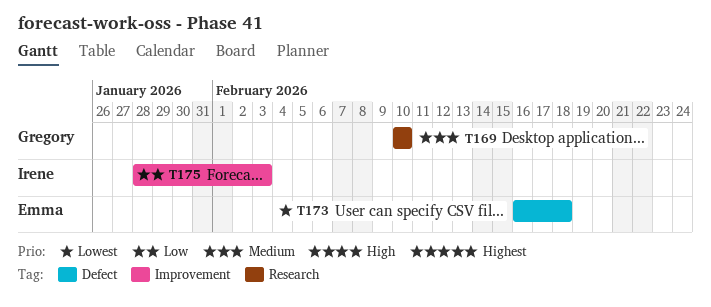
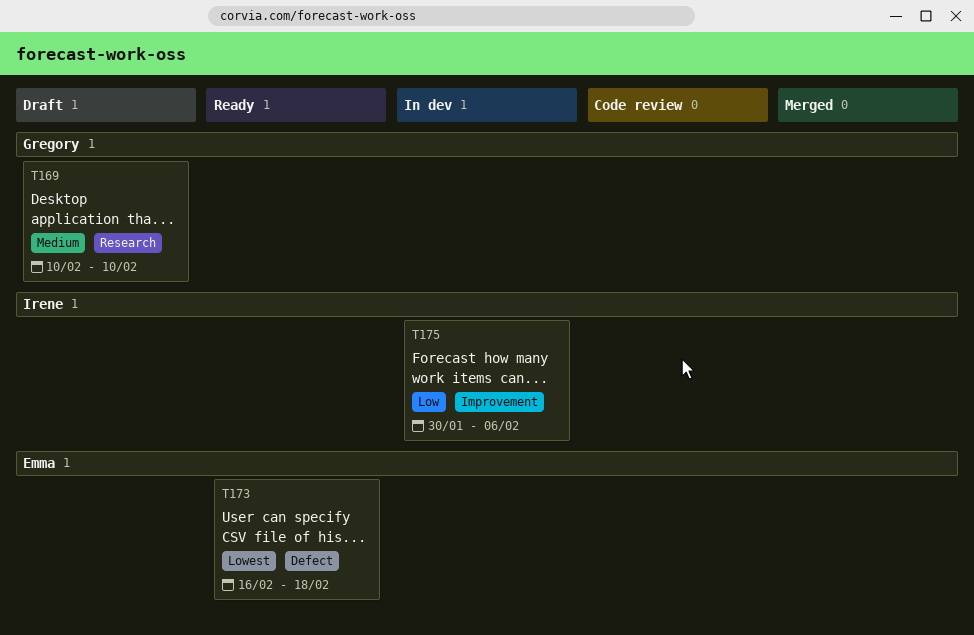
T175, start: Jan 28 -> Jan 30
T175, due: Feb 3 -> Feb 6

